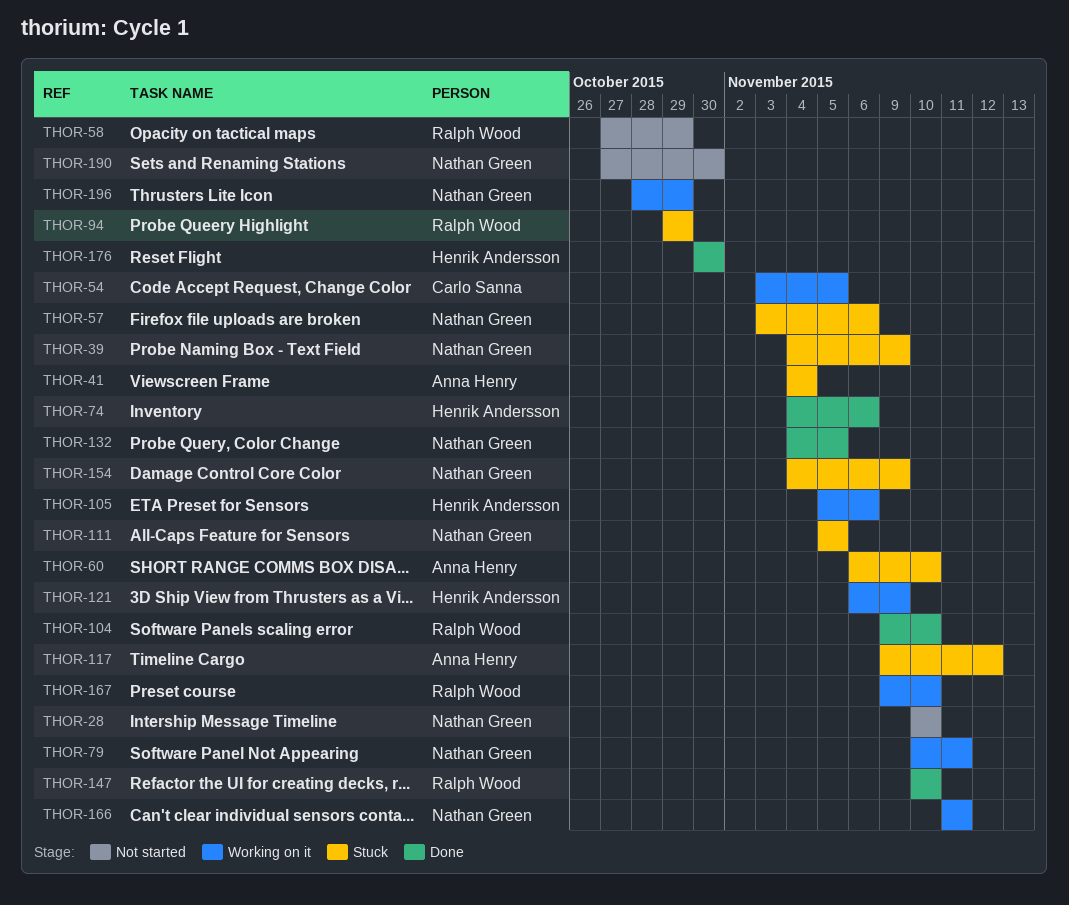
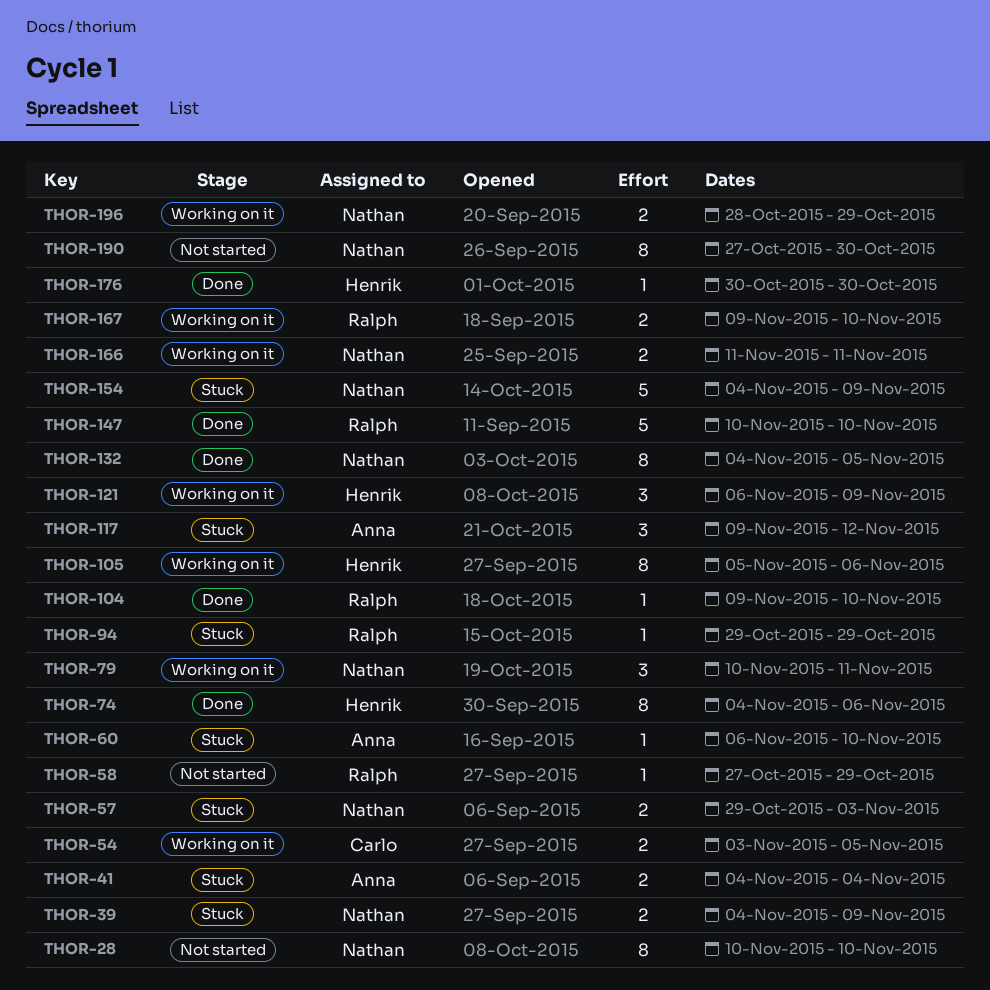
THOR-57, start: Nov 3 -> Oct 29
THOR-57, due: Nov 6 -> Nov 3
THOR-111: present -> none

